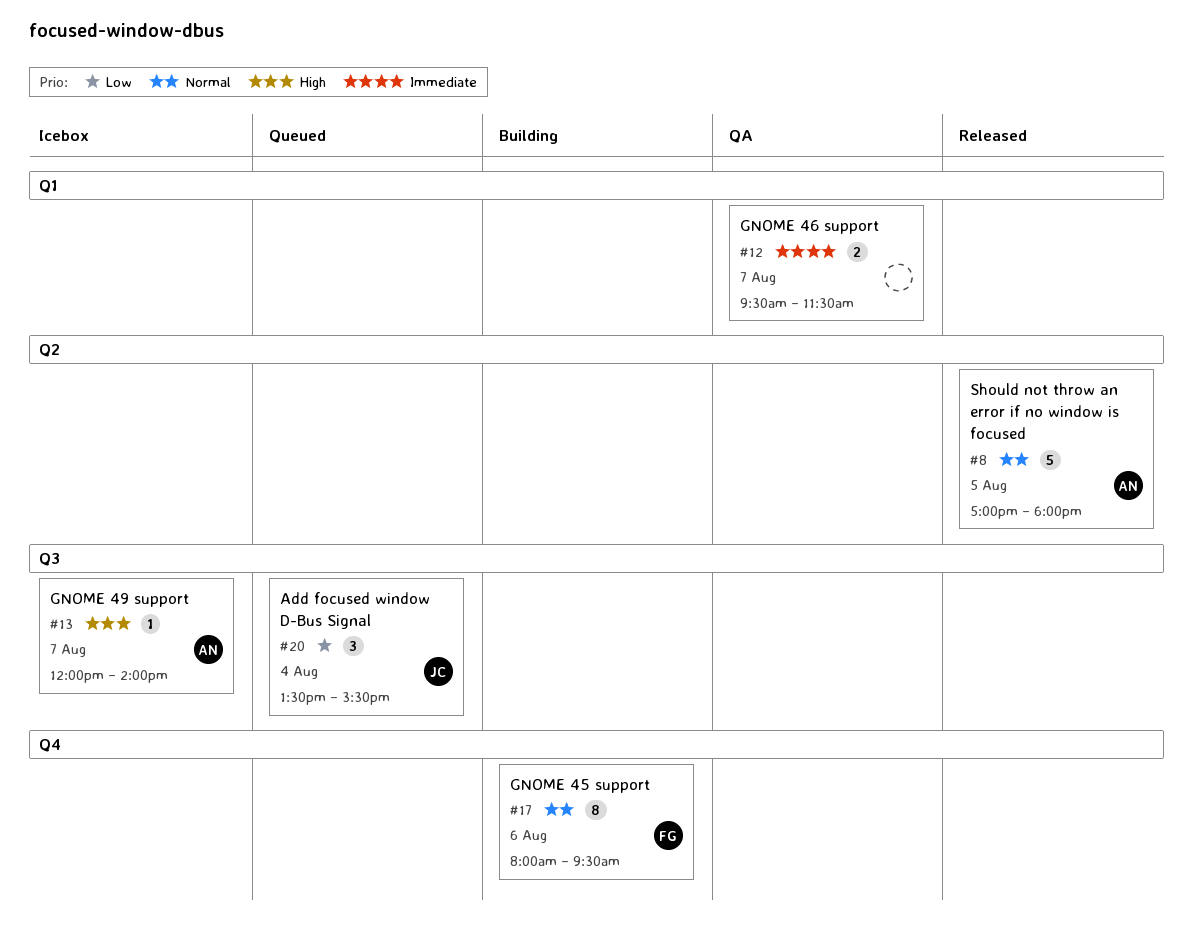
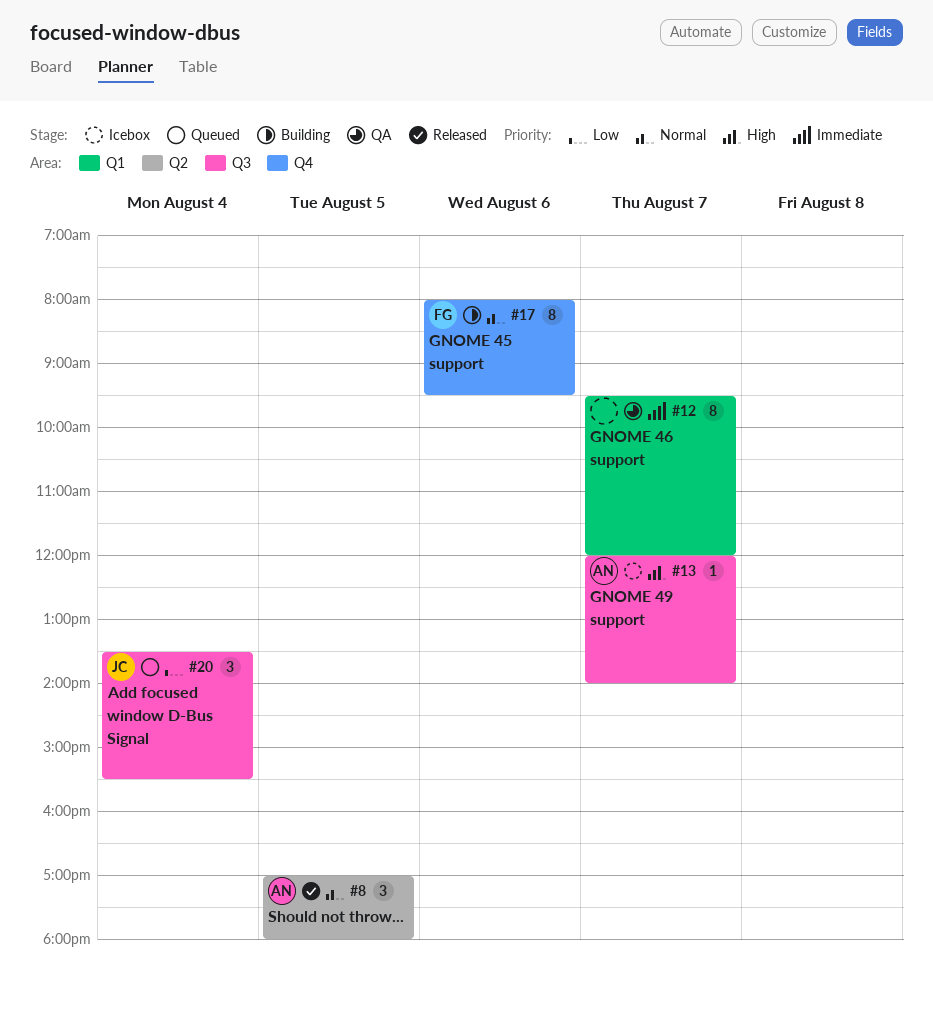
#8, estimate: 5 -> 3
#12, estimate: 2 -> 8
#12, ends: 11:30 -> 12:00

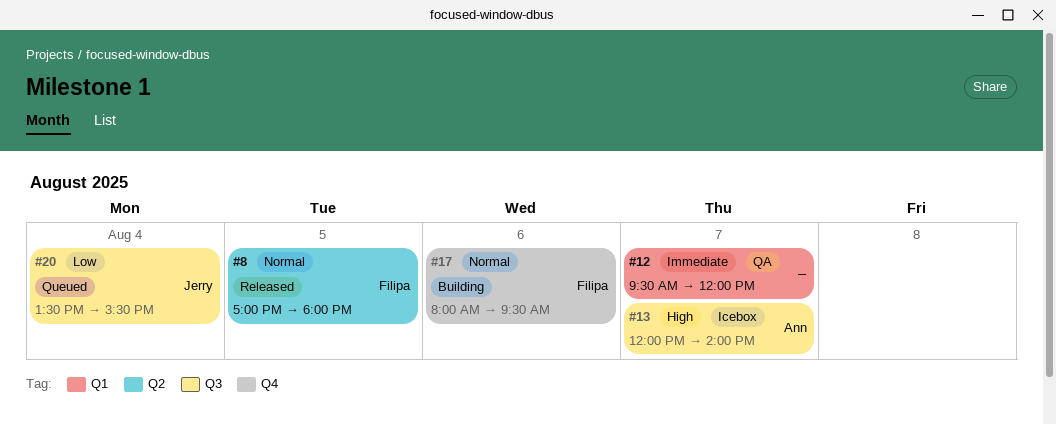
#8, owner: Ann -> Filipa

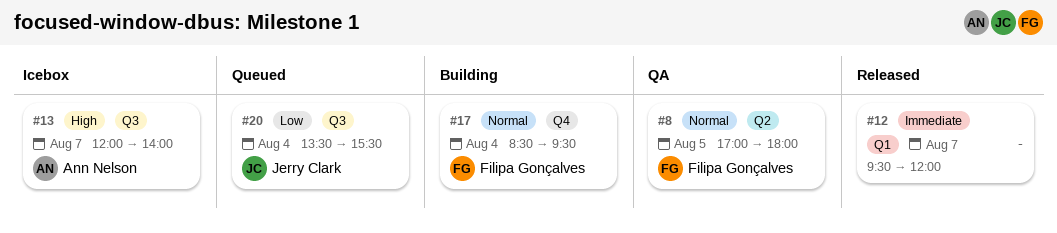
#8, status: Released -> QA
#12, status: QA -> Released
#17, day: Aug 6 -> Aug 4
#17, begins: 08:00 -> 08:30

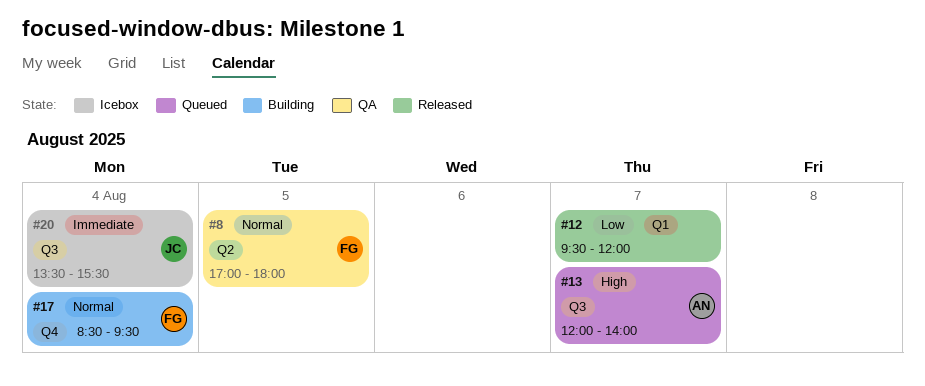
#12, priority: Immediate -> Low
#13, status: Icebox -> Queued
#20, status: Queued -> Icebox
#20, priority: Low -> Immediate

